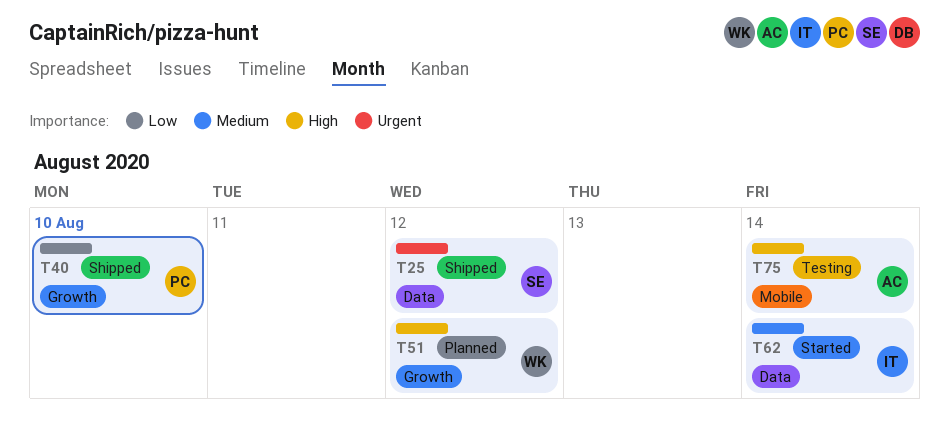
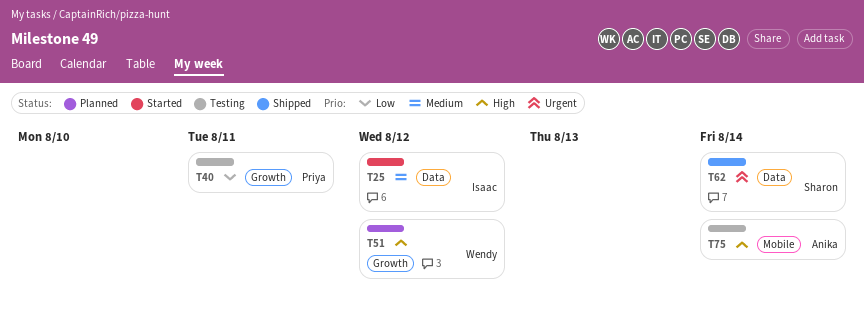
T25, status: Shipped -> Started
T25, owner: Sharon -> Isaac
T25, priority: Urgent -> Medium
T40, status: Shipped -> Testing
T40, due: Aug 10 -> Aug 11
T62, status: Started -> Shipped
T62, owner: Isaac -> Sharon
T62, priority: Medium -> Urgent

